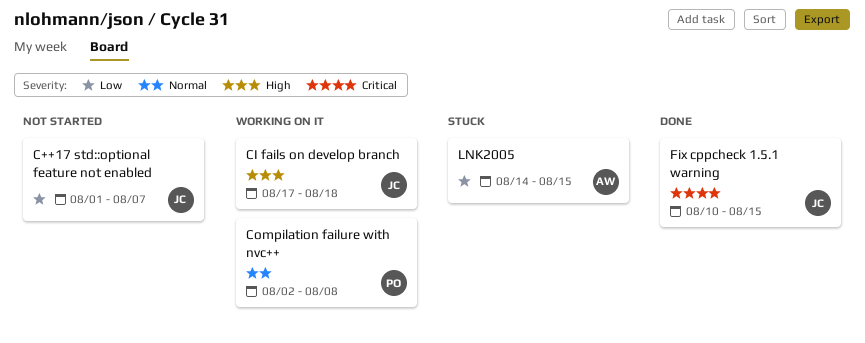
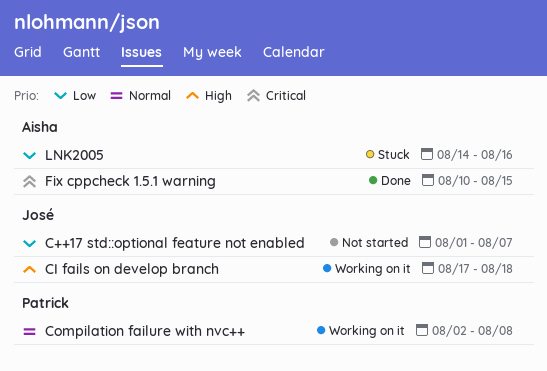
Fix cppcheck 1.5.1 warning, owner: José -> Aisha
LNK2005, due: Aug 15 -> Aug 16

